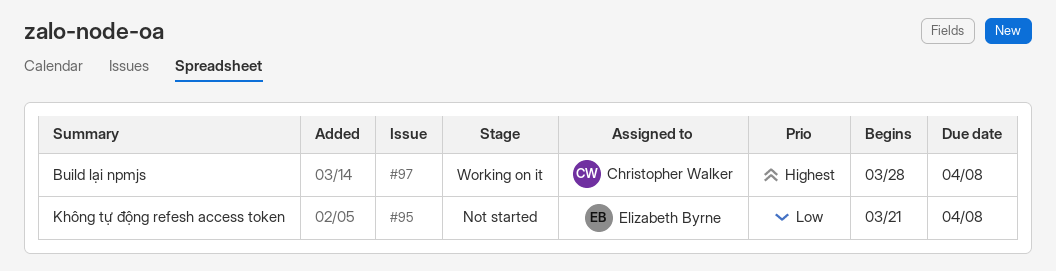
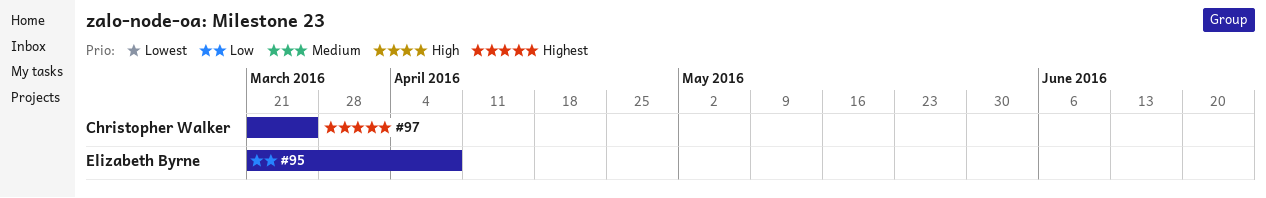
#97, start: Mar 28 -> Mar 21
#97, due: Apr 8 -> Mar 25

